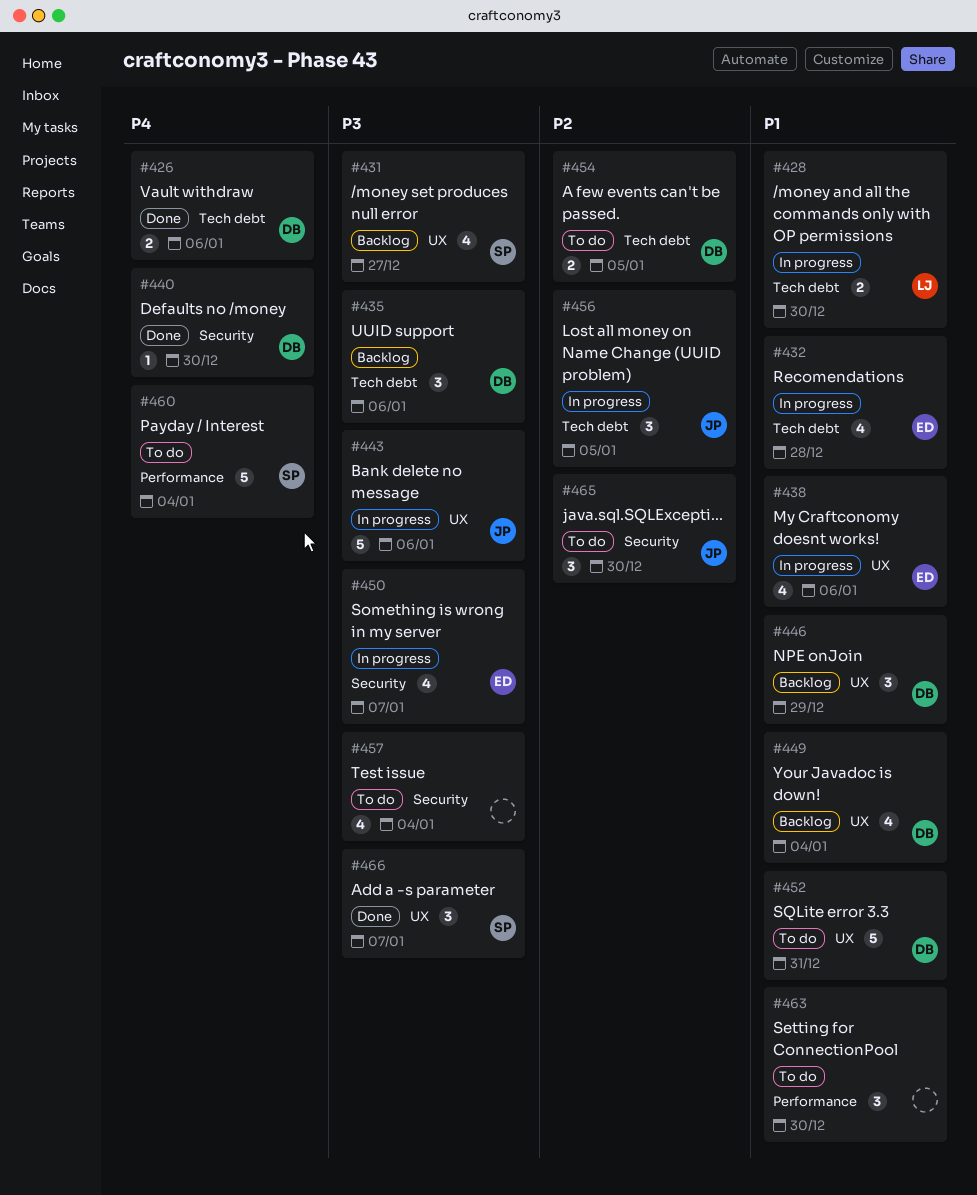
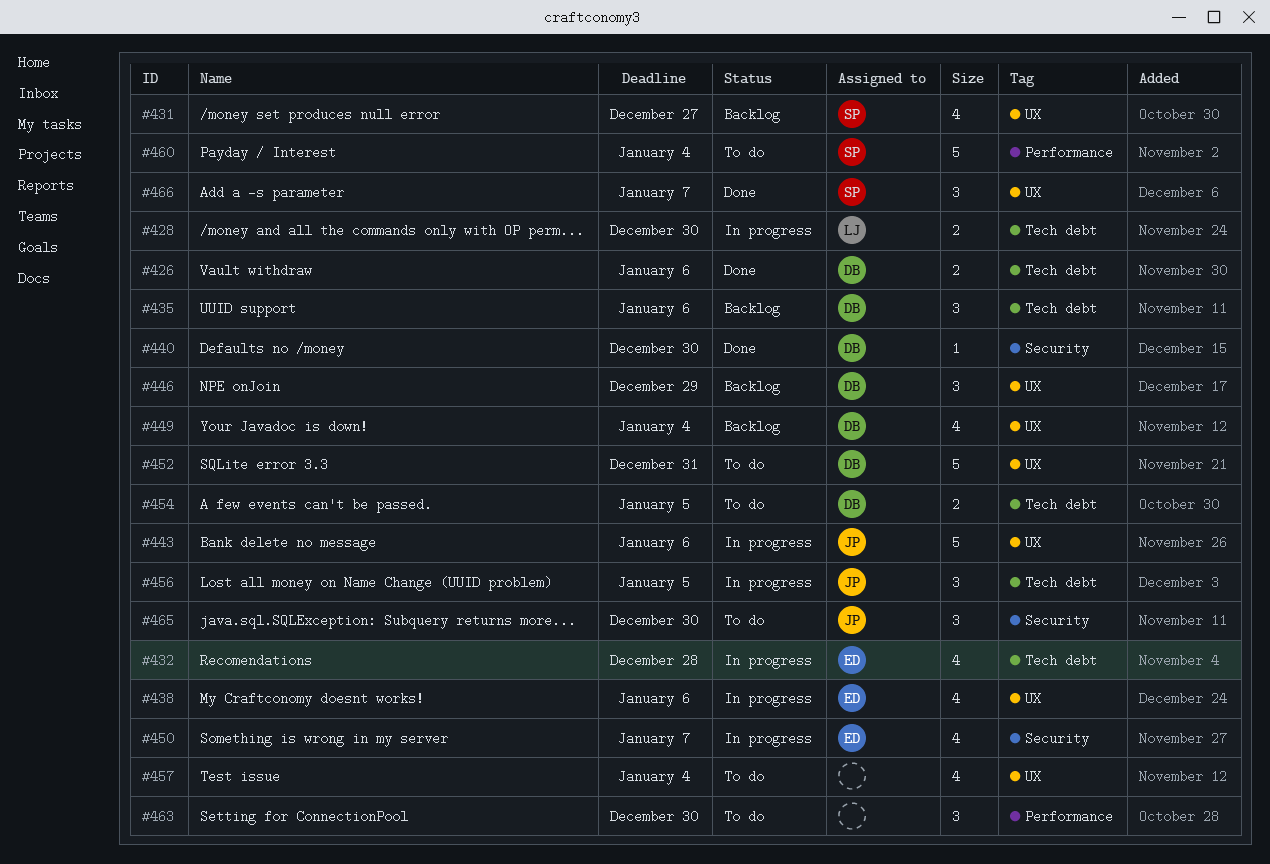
#457, label: Security -> UX

